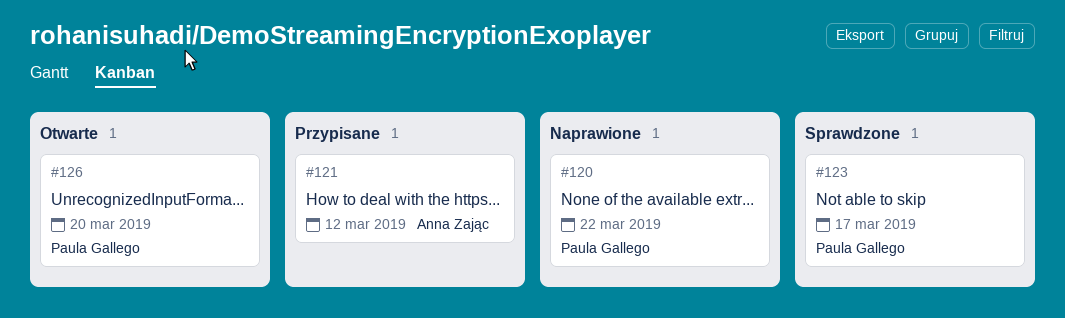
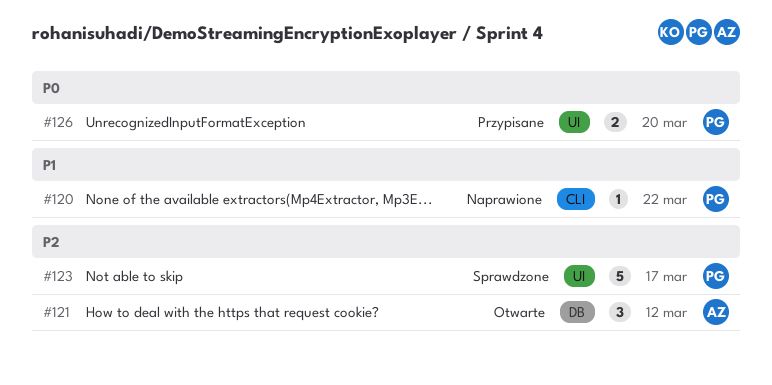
#121, status: Przypisane -> Otwarte
#126, status: Otwarte -> Przypisane

